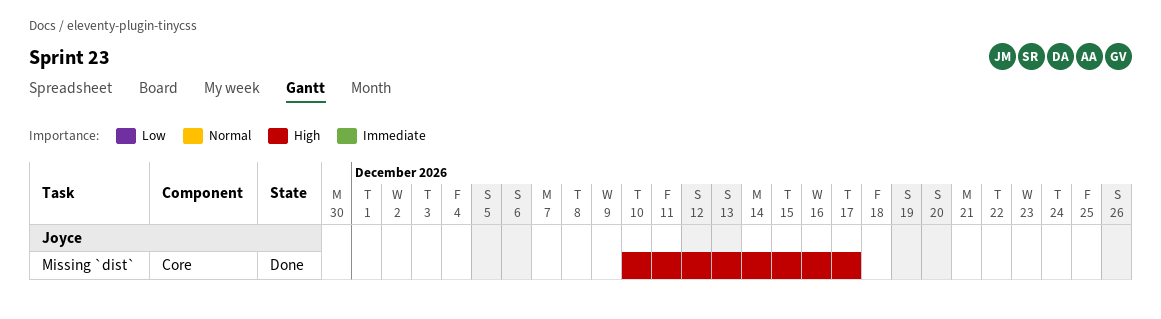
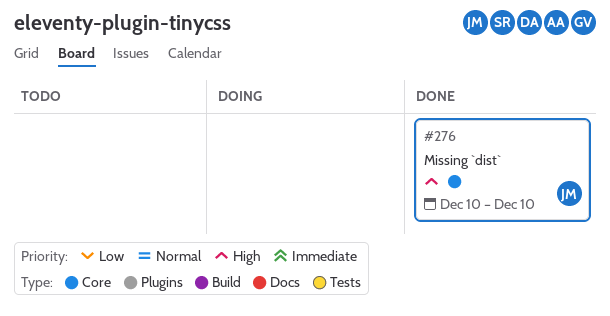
Missing `dist`, due: Dec 17 -> Dec 10

